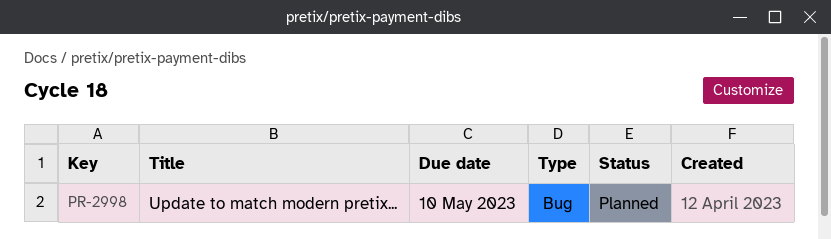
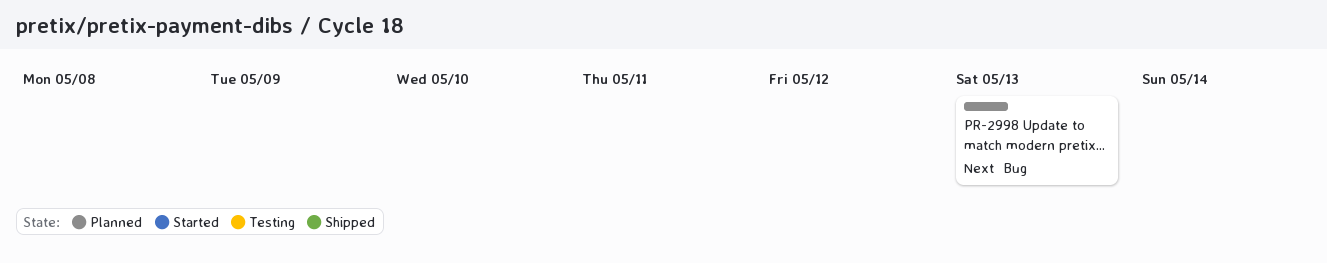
PR-2998, due: May 10 -> May 13

